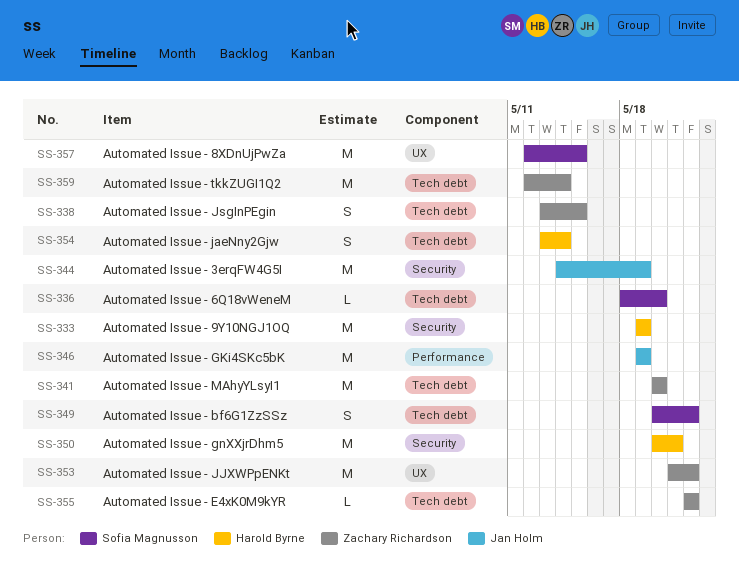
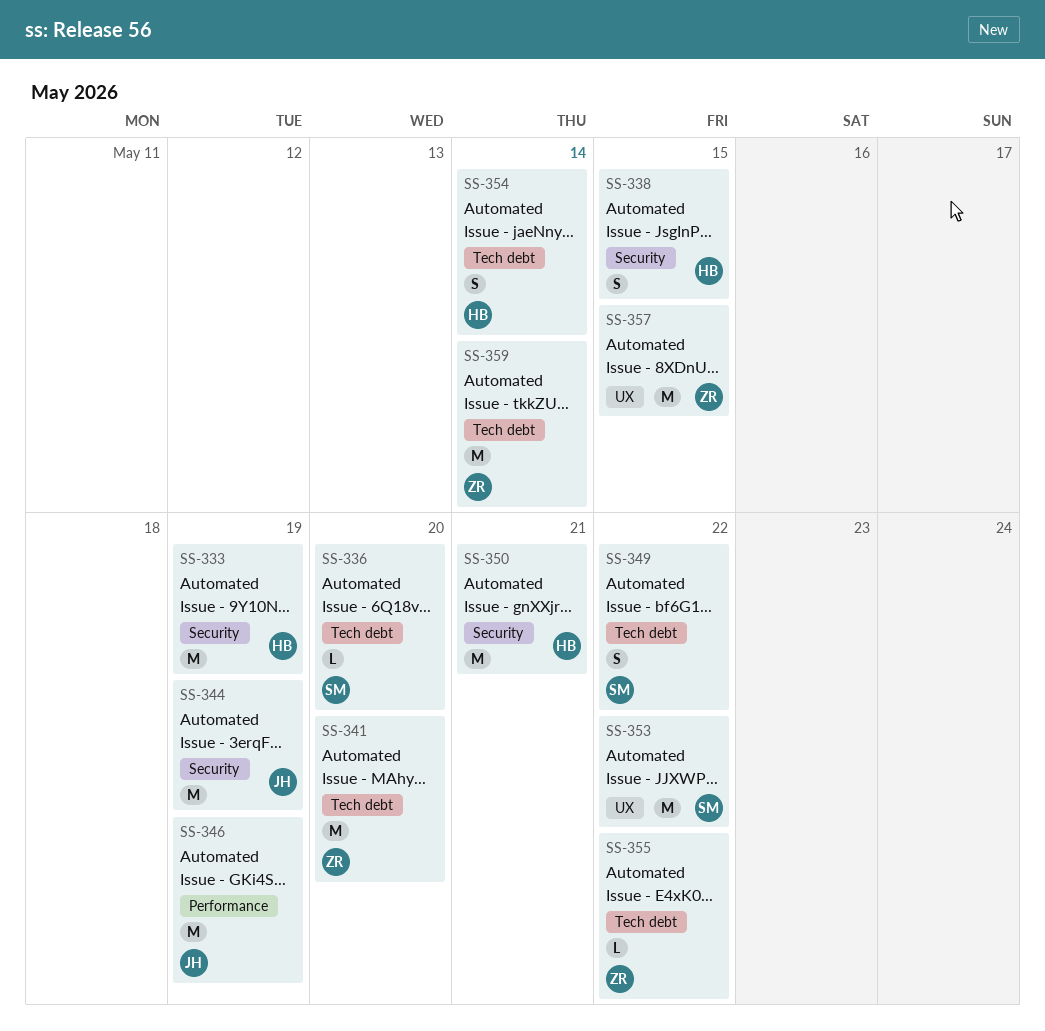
SS-338, owner: Zachary Richardson -> Harold Byrne
SS-338, label: Tech debt -> Security
SS-353, owner: Zachary Richardson -> Sofia Magnusson
SS-357, owner: Sofia Magnusson -> Zachary Richardson

